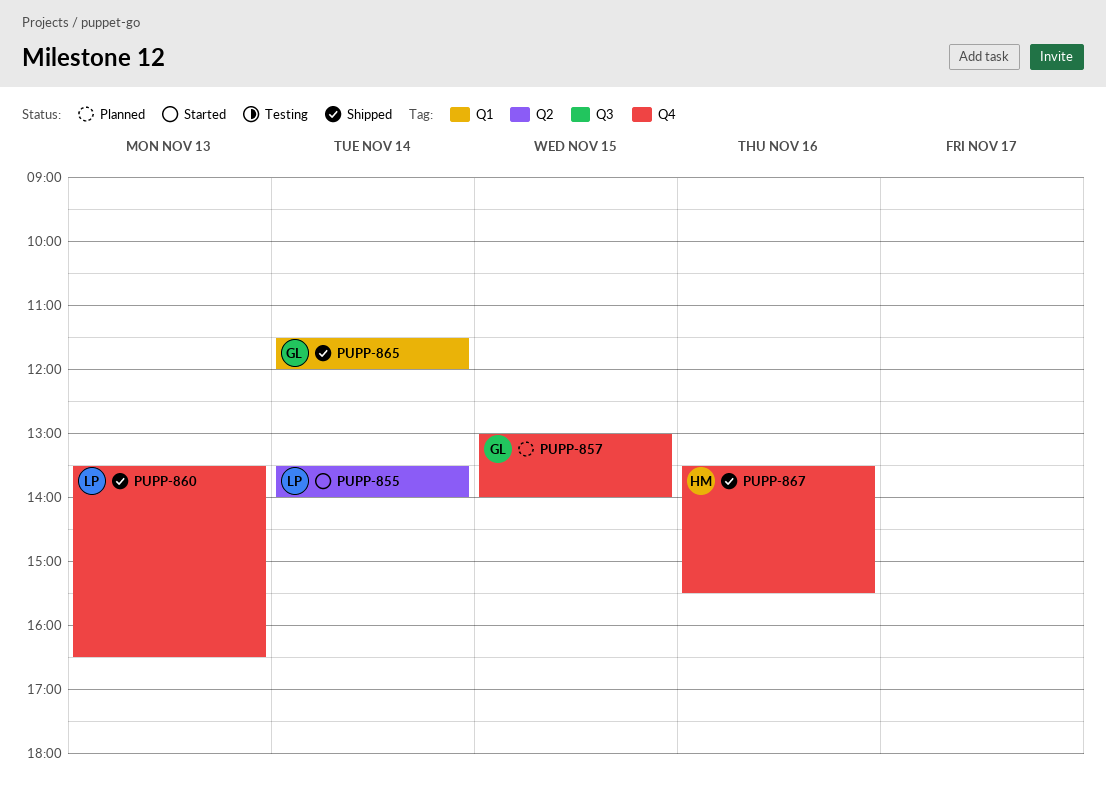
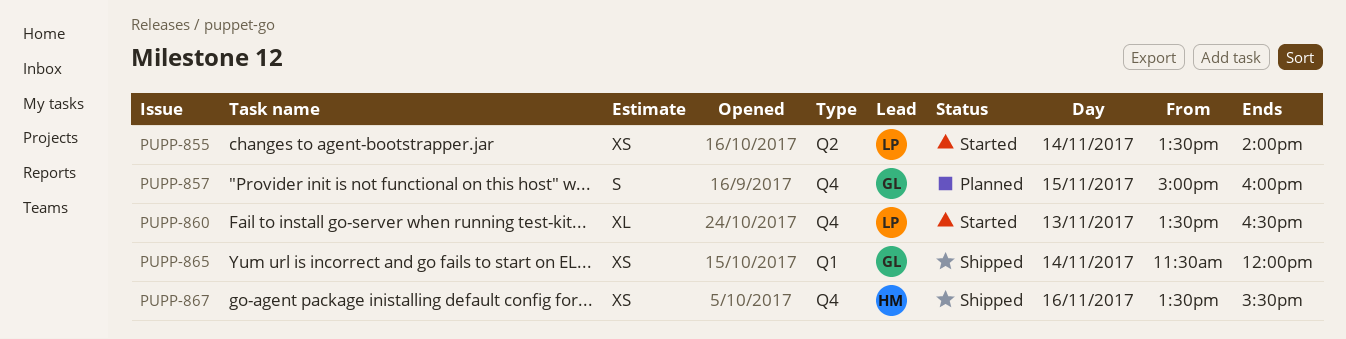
PUPP-857, begins: 13:00 -> 15:00
PUPP-857, ends: 14:00 -> 16:00
PUPP-860, status: Shipped -> Started

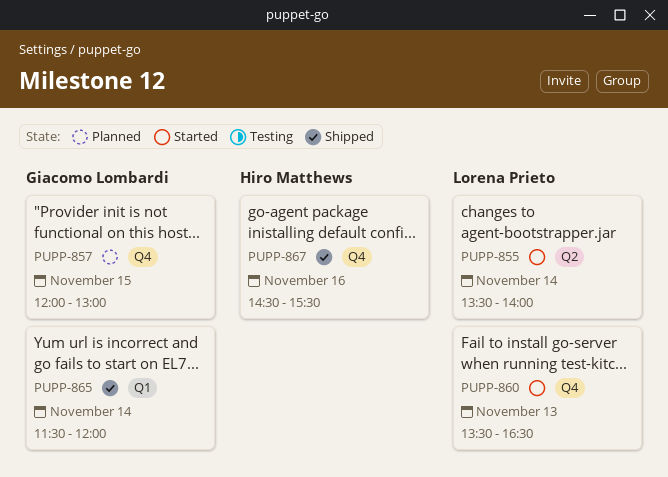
PUPP-857, begins: 15:00 -> 12:00
PUPP-857, ends: 16:00 -> 13:00
PUPP-867, begins: 13:30 -> 14:30

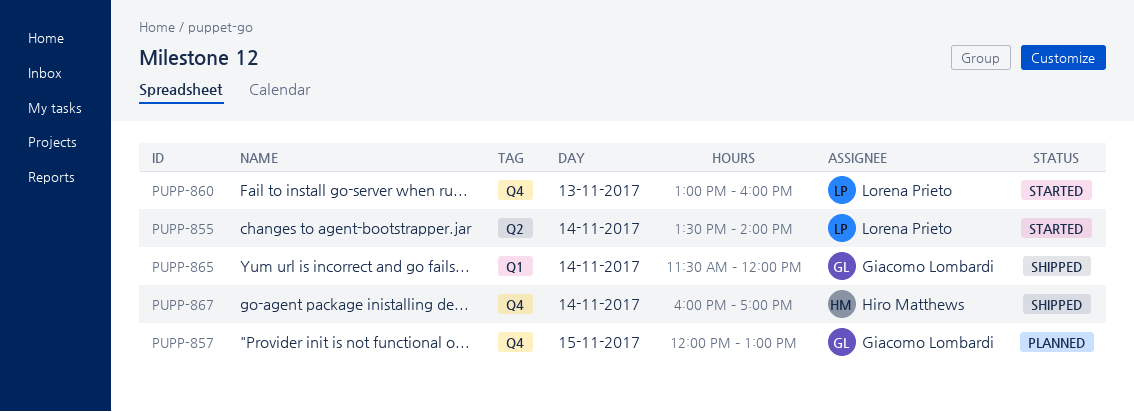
PUPP-860, begins: 13:30 -> 13:00
PUPP-860, ends: 16:30 -> 16:00
PUPP-867, day: Nov 16 -> Nov 14
PUPP-867, begins: 14:30 -> 16:00
PUPP-867, ends: 15:30 -> 17:00

